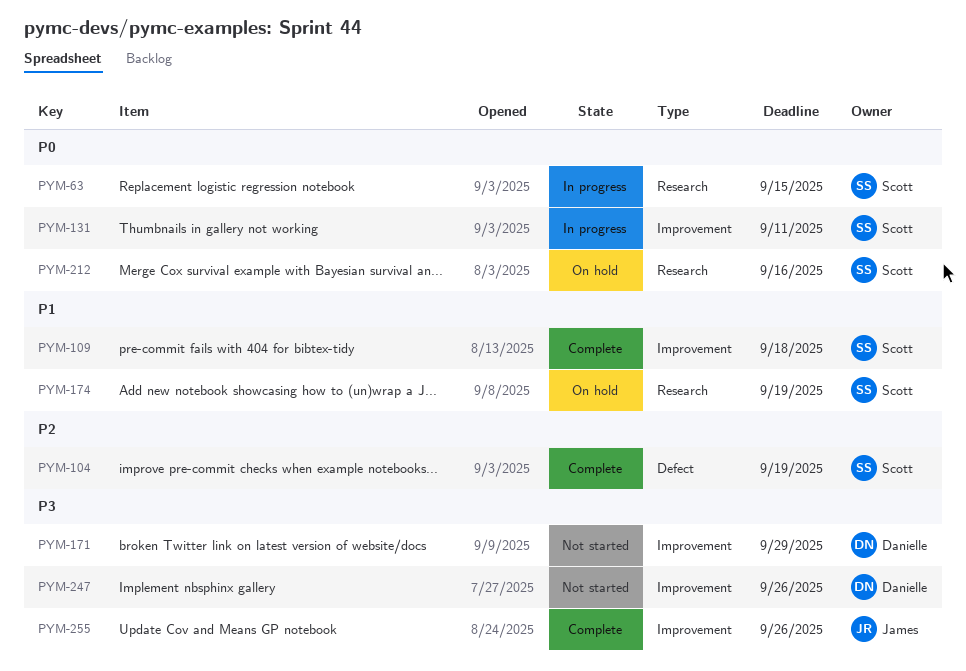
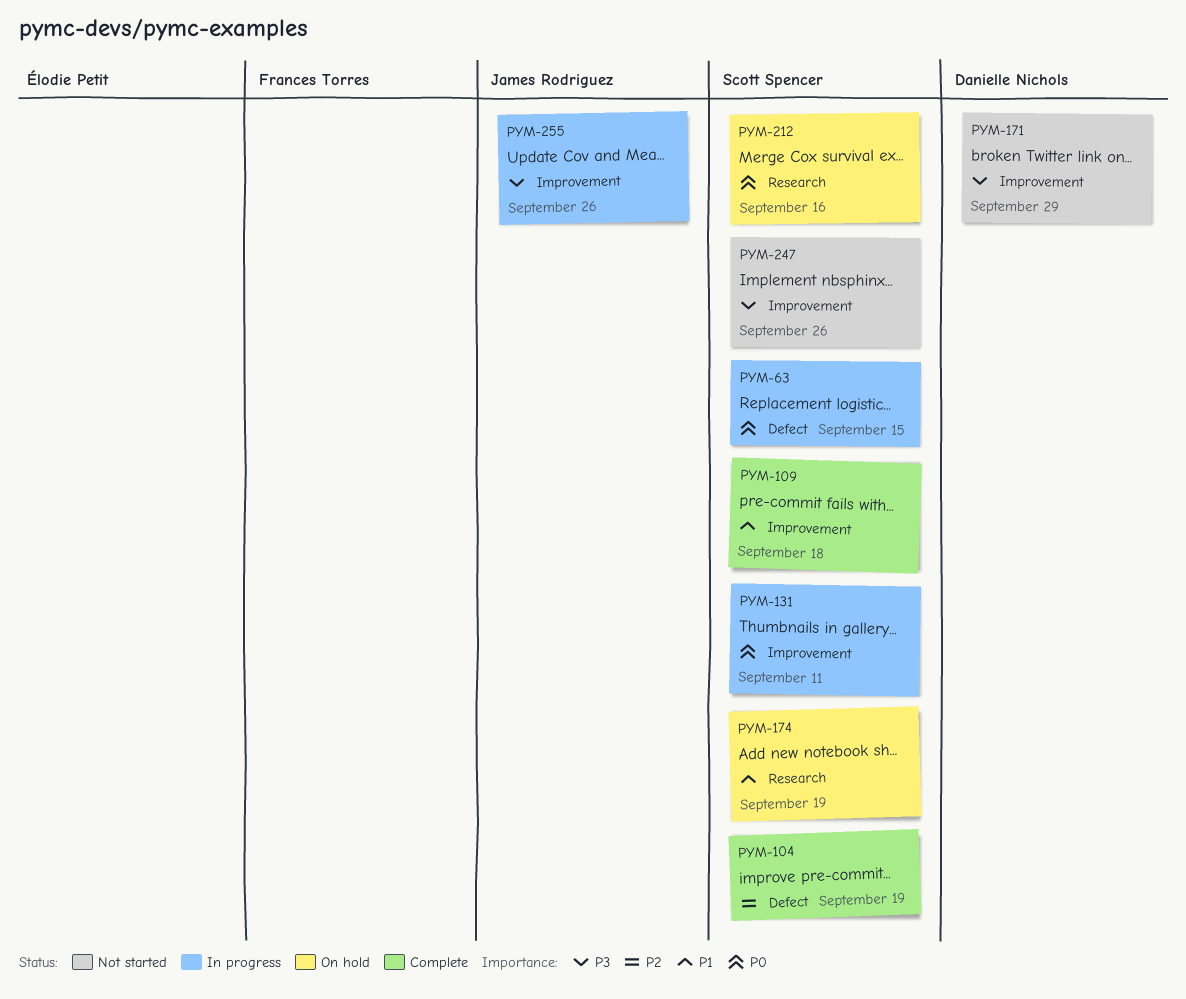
PYM-63, label: Research -> Defect
PYM-247, owner: Danielle Nichols -> Scott Spencer
PYM-255, status: Complete -> In progress

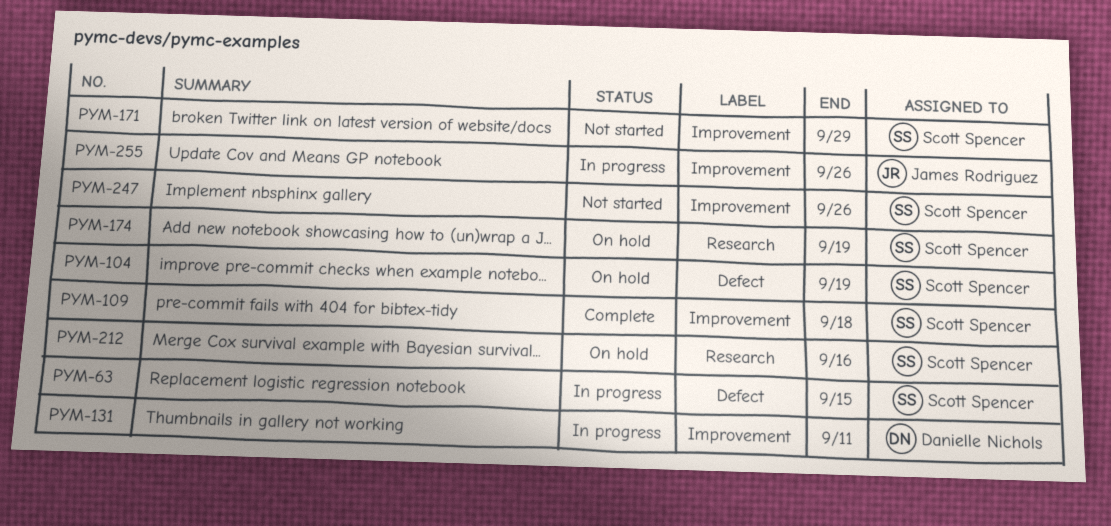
PYM-104, status: Complete -> On hold
PYM-131, owner: Scott Spencer -> Danielle Nichols
PYM-171, owner: Danielle Nichols -> Scott Spencer

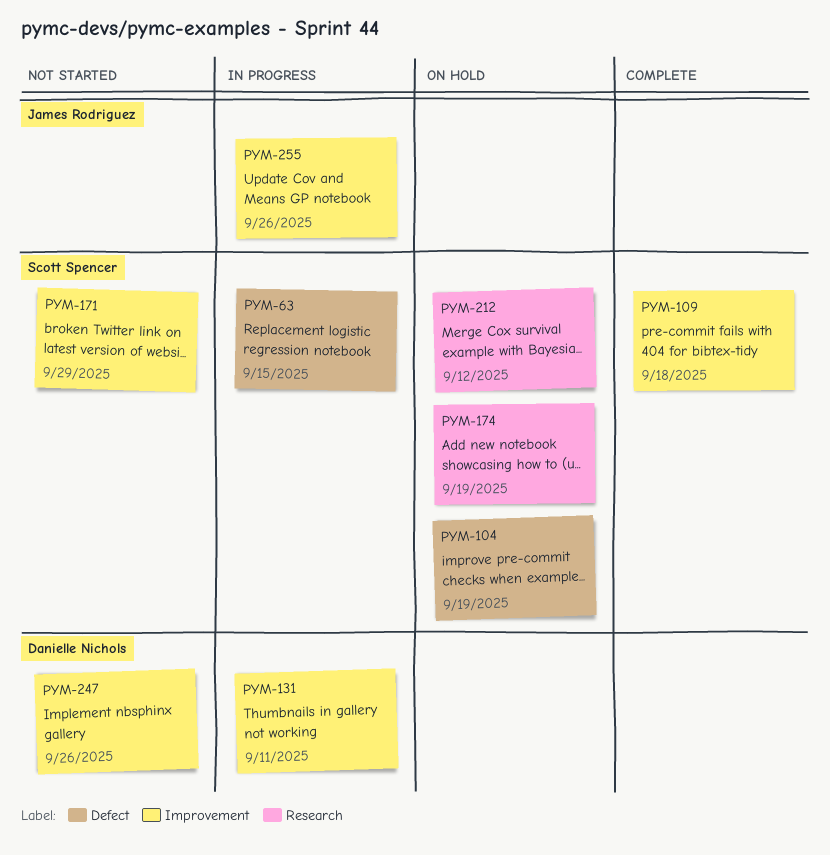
PYM-212, due: Sep 16 -> Sep 12
PYM-247, owner: Scott Spencer -> Danielle Nichols

